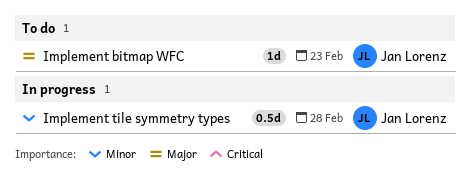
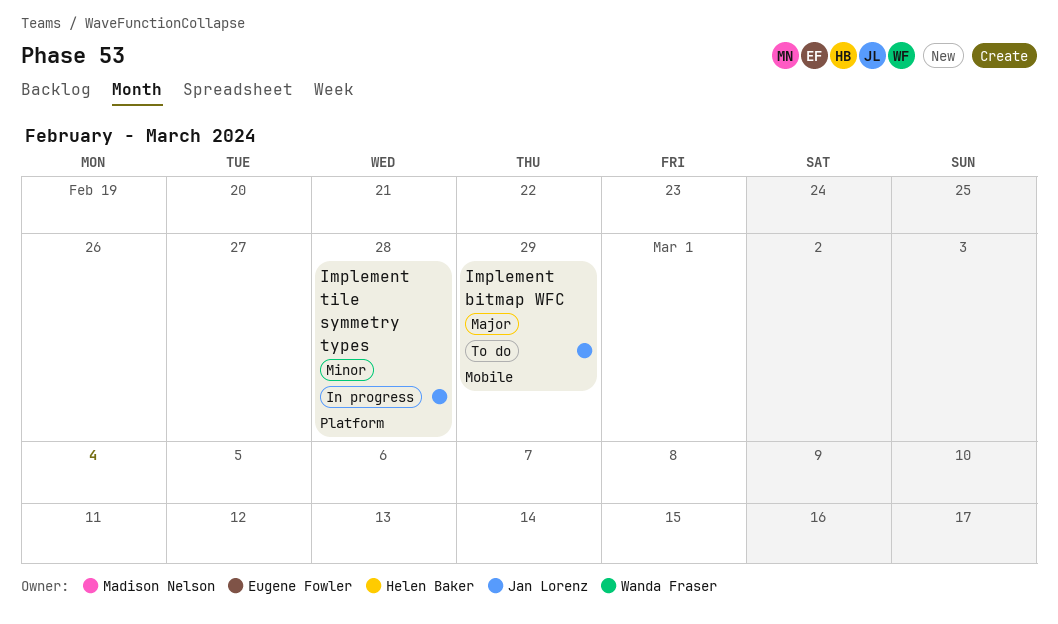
Implement bitmap WFC, due: Feb 23 -> Feb 29

